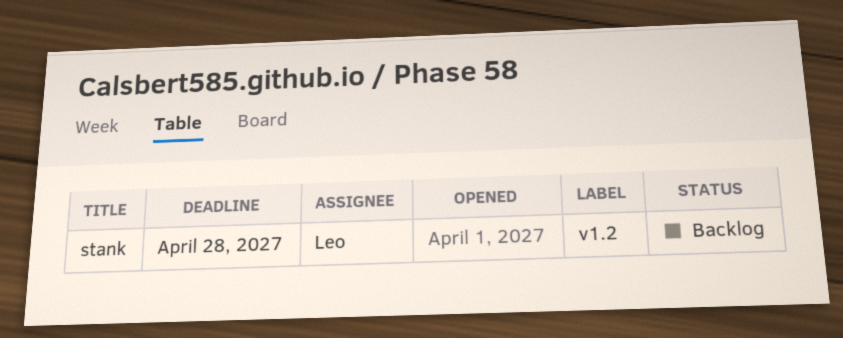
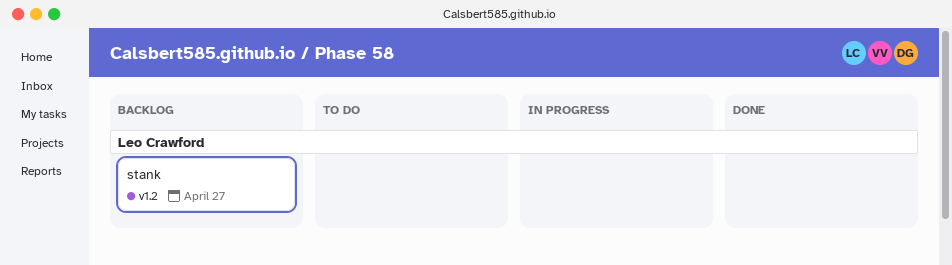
stank, due: Apr 28 -> Apr 27

